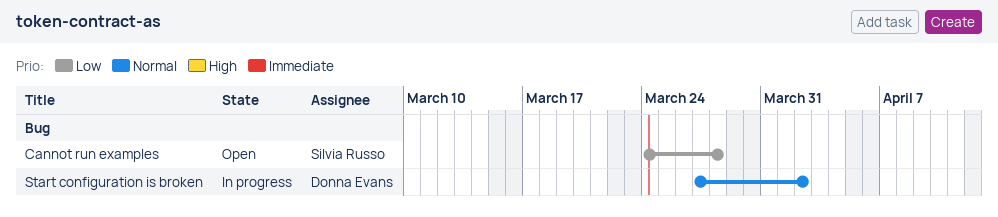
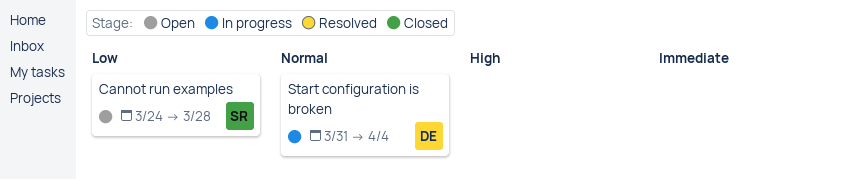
Start configuration is broken, start: Mar 27 -> Mar 31
Start configuration is broken, due: Apr 2 -> Apr 4

